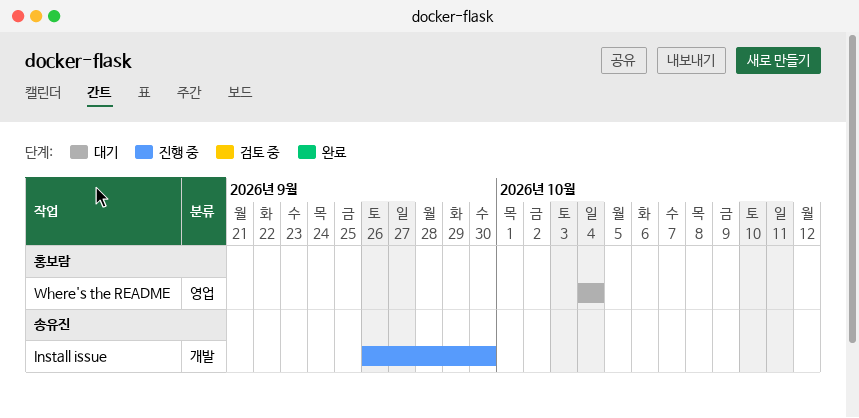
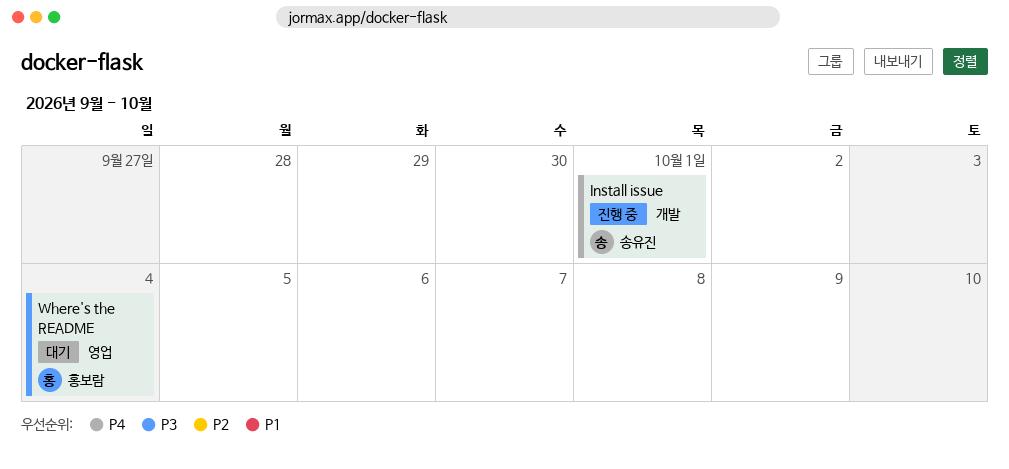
Install issue, due: Sep 30 -> Oct 1

